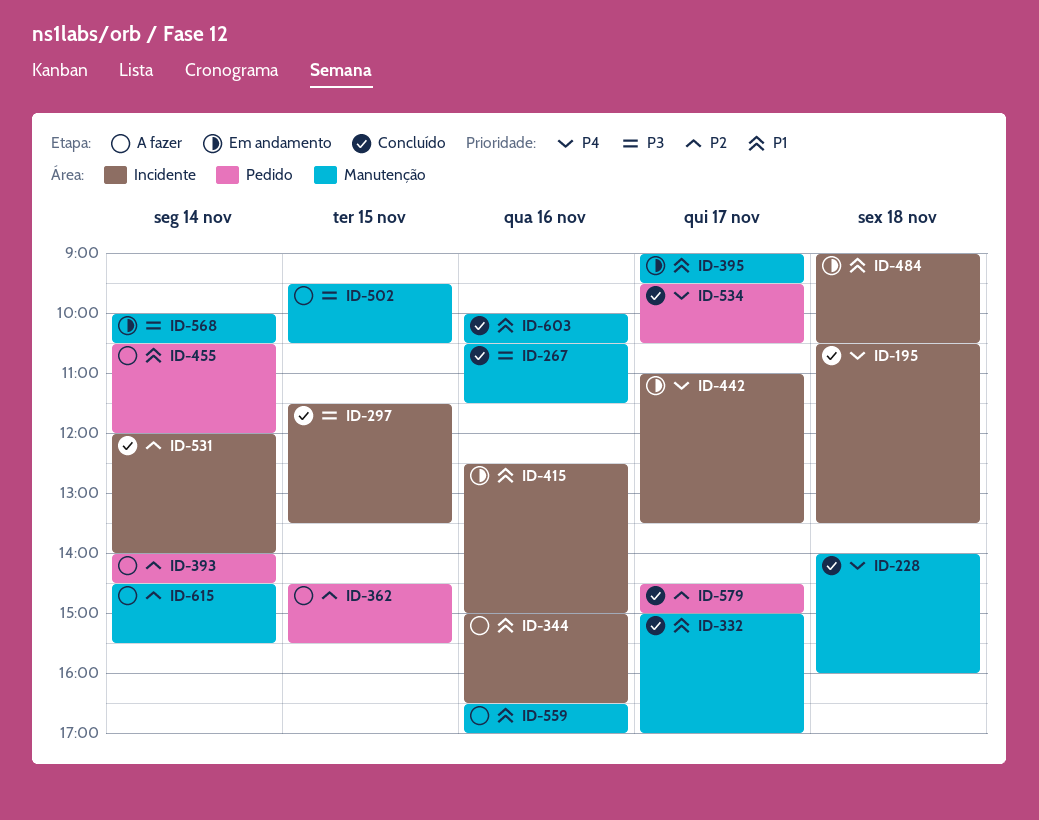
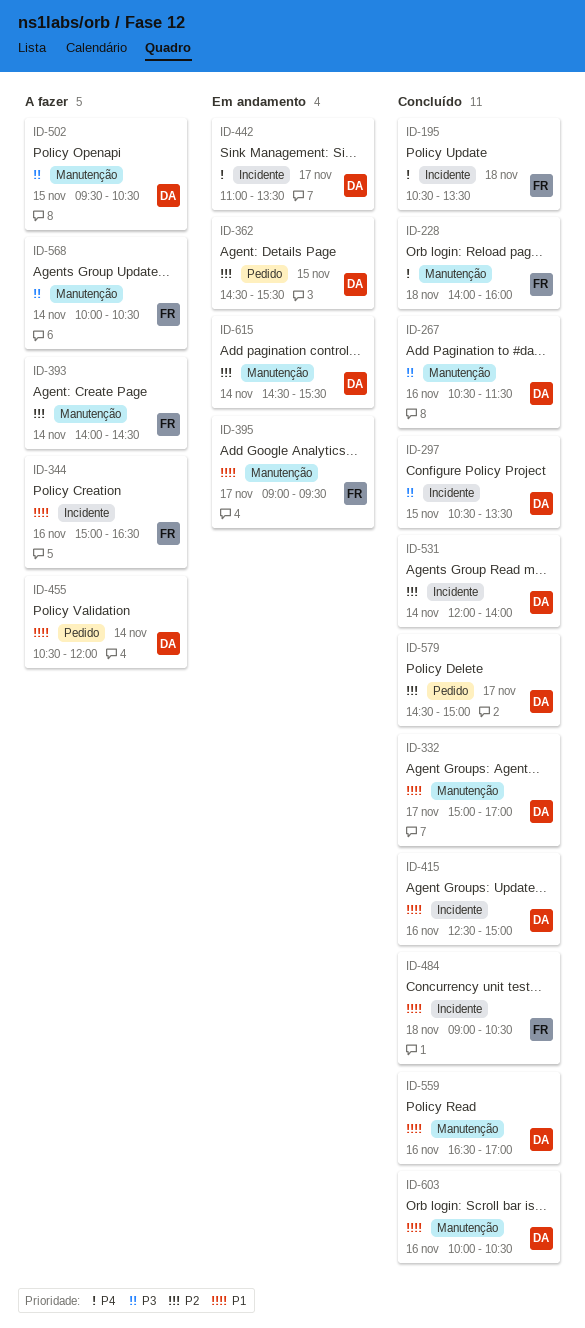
ID-297, begins: 11:30 -> 10:30
ID-362, status: A fazer -> Em andamento
ID-393, label: Pedido -> Manutenção
ID-415, status: Em andamento -> Concluído
ID-484, status: Em andamento -> Concluído
ID-534: present -> none
ID-559, status: A fazer -> Concluído
ID-568, status: Em andamento -> A fazer
ID-615, status: A fazer -> Em andamento

